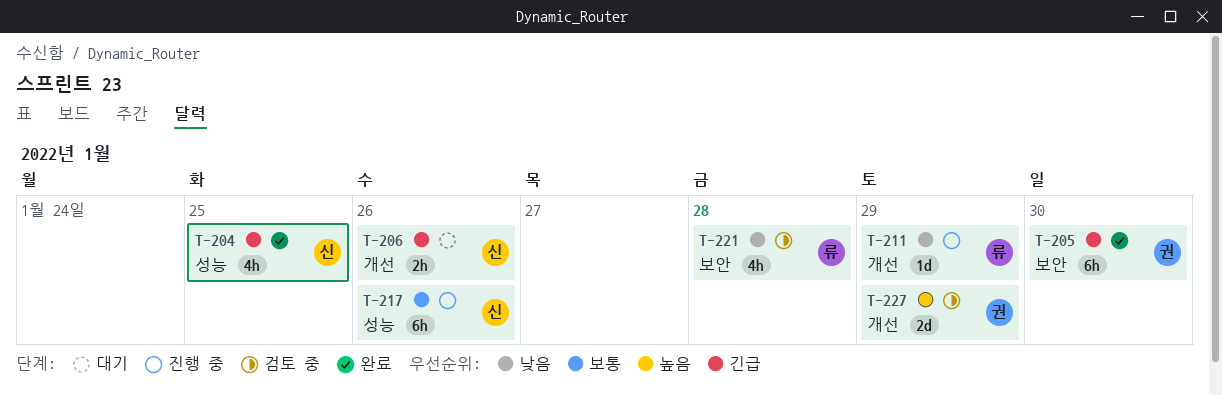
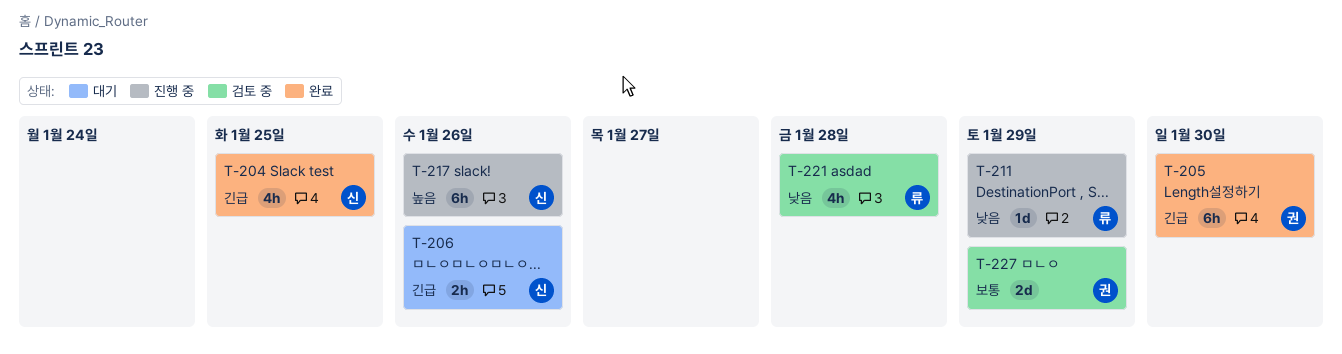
T-217, priority: 보통 -> 높음
T-227, priority: 높음 -> 보통

